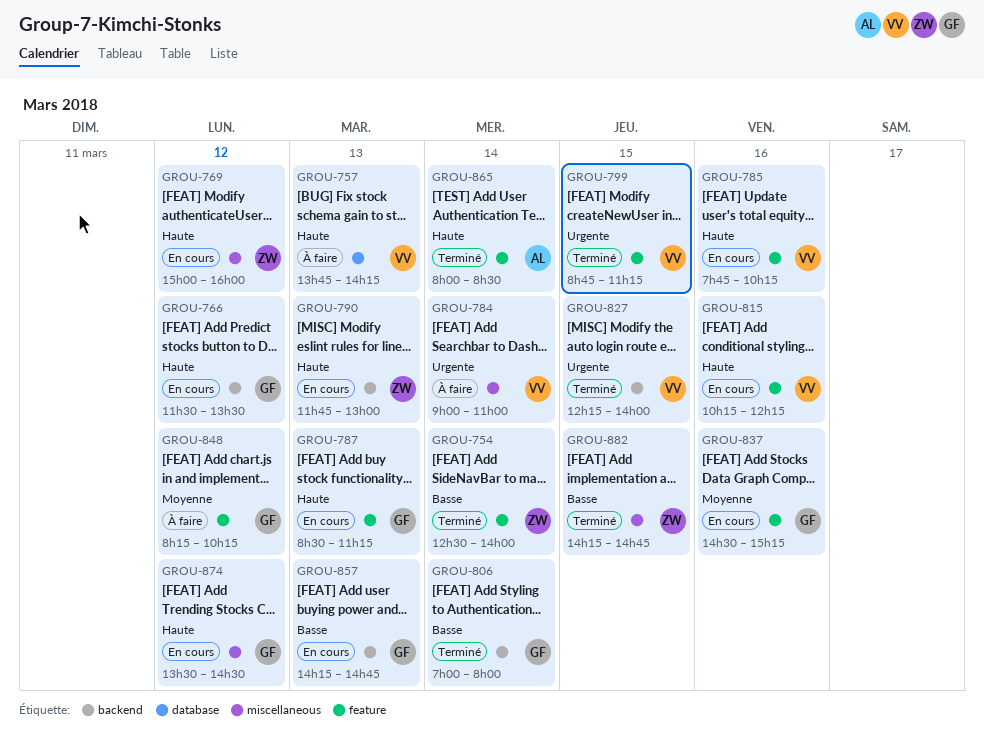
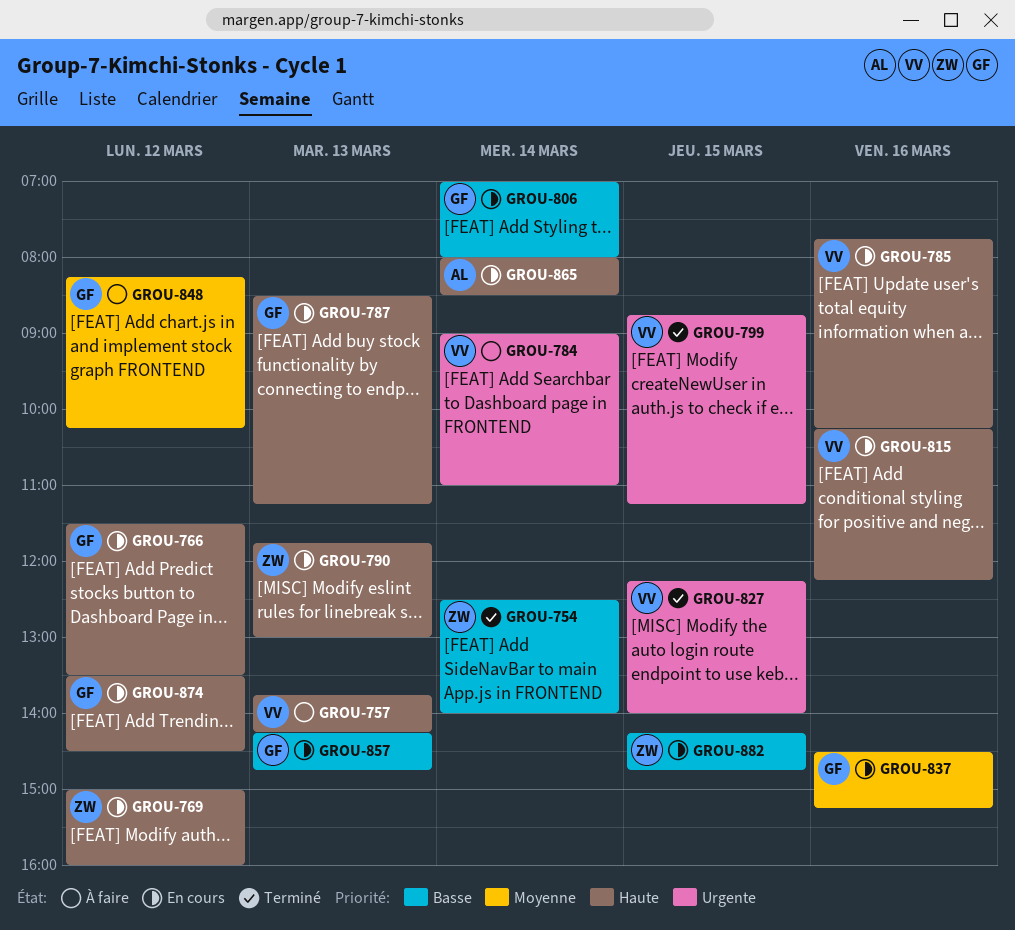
GROU-806, status: Terminé -> En cours
GROU-865, status: Terminé -> En cours
GROU-882, status: Terminé -> En cours

